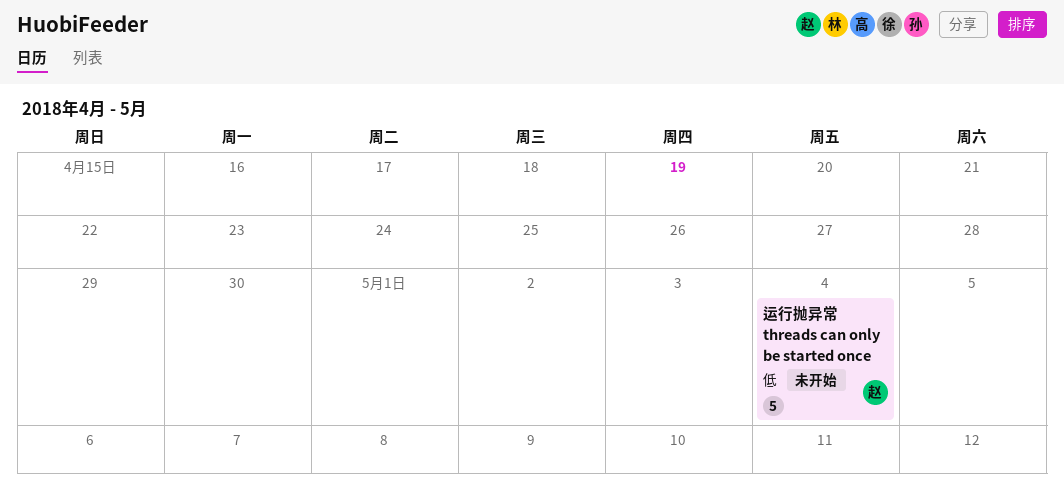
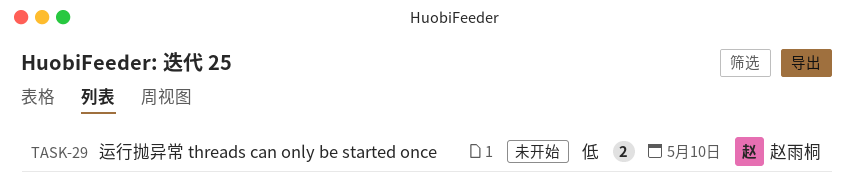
运行抛异常 threads can only be started once, estimate: 5 -> 2
运行抛异常 threads can only be started once, due: May 4 -> May 10

